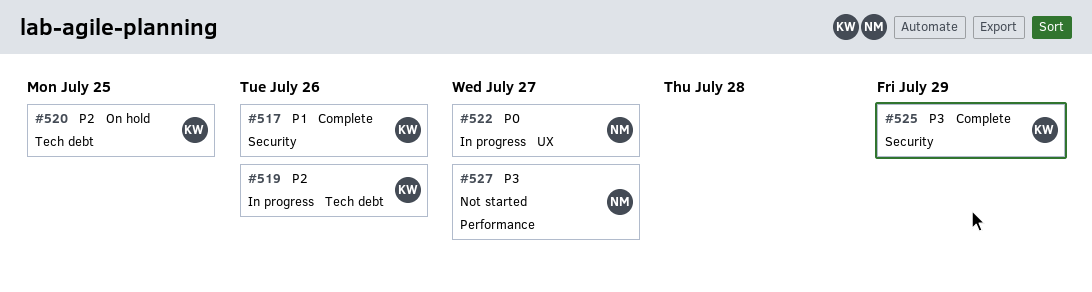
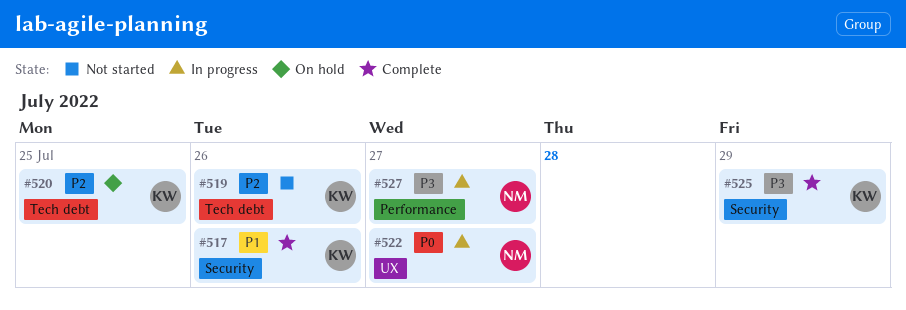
#519, status: In progress -> Not started
#527, status: Not started -> In progress

